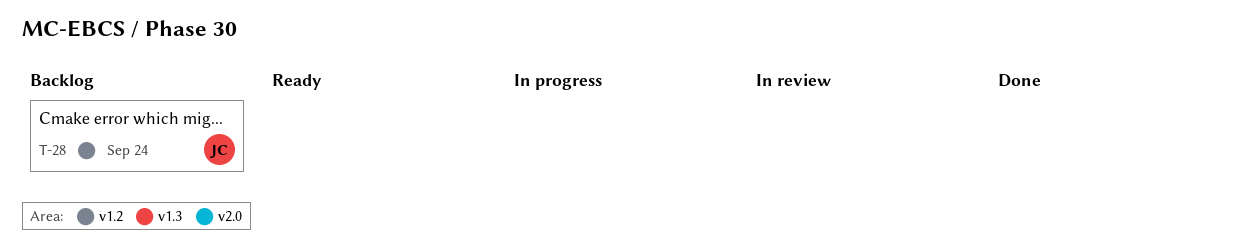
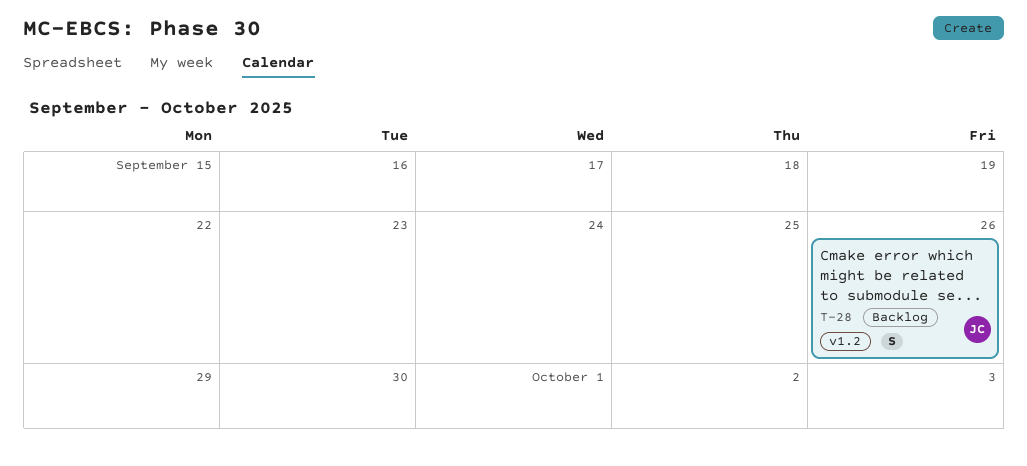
T-28, due: Sep 24 -> Sep 26

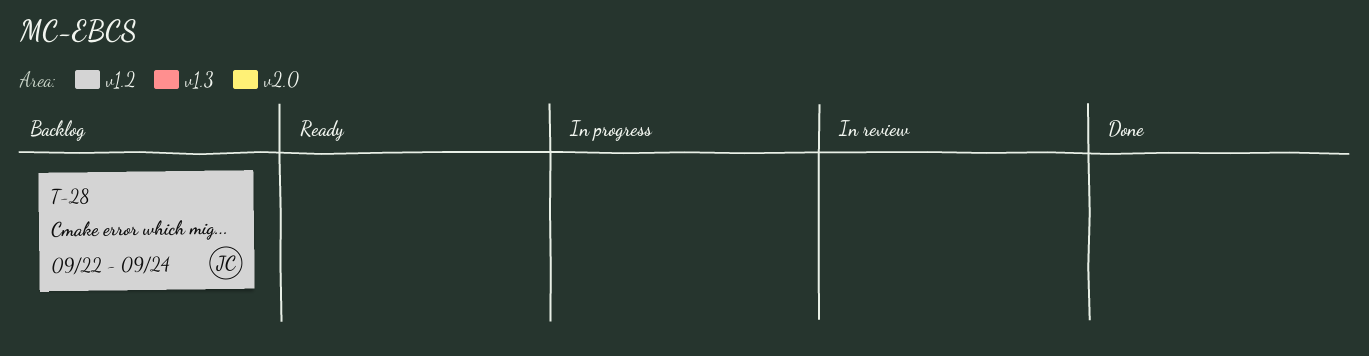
T-28, due: Sep 26 -> Sep 24

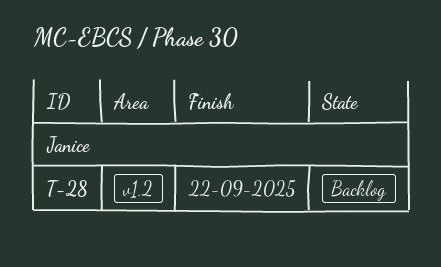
T-28, due: Sep 24 -> Sep 22

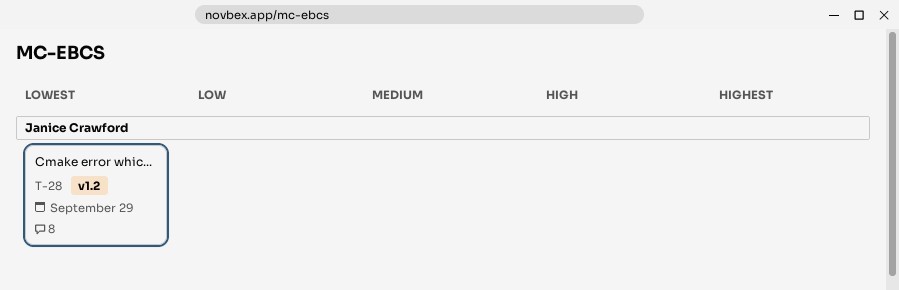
T-28, due: Sep 22 -> Sep 29

